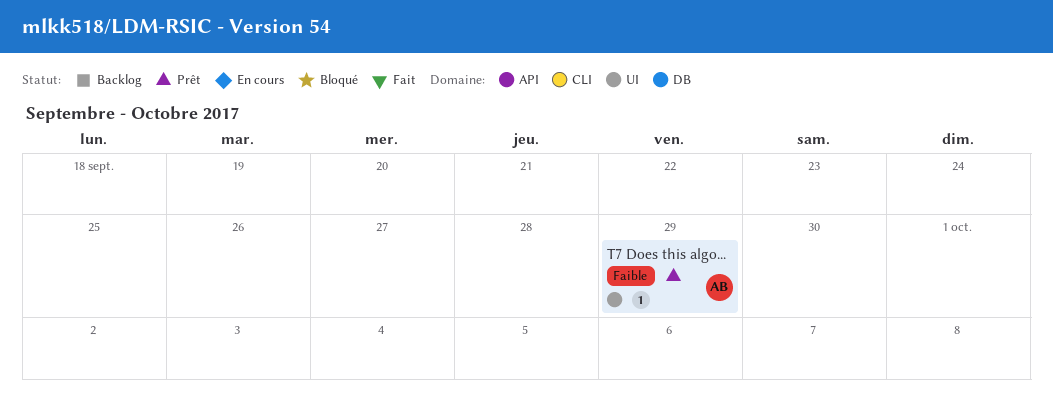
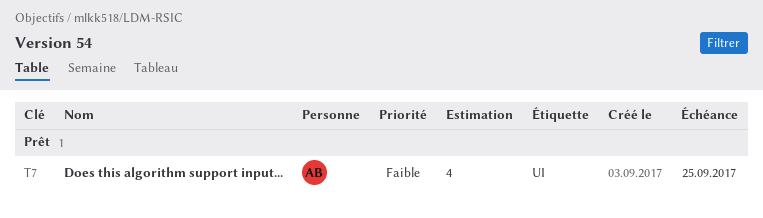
T7, estimate: 1 -> 4
T7, due: Sep 29 -> Sep 25

